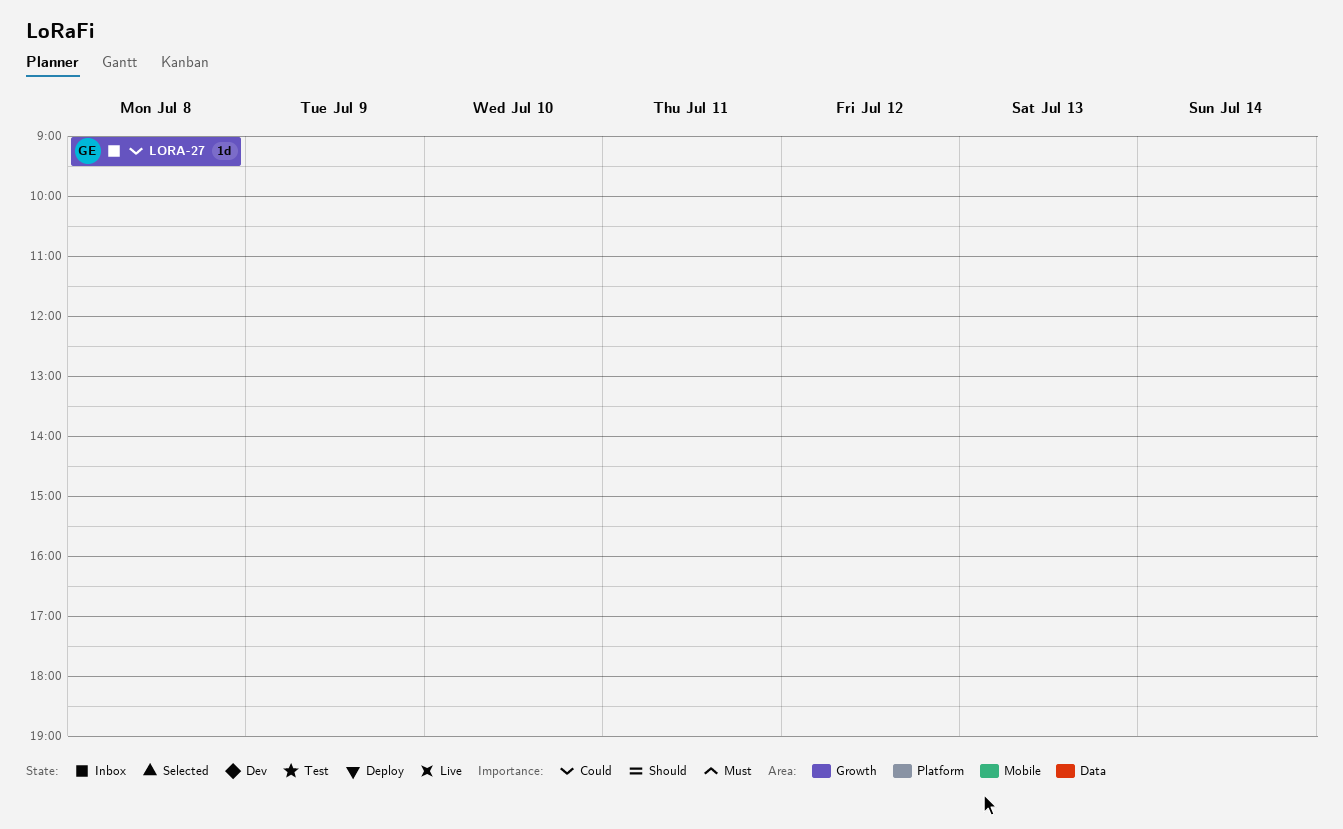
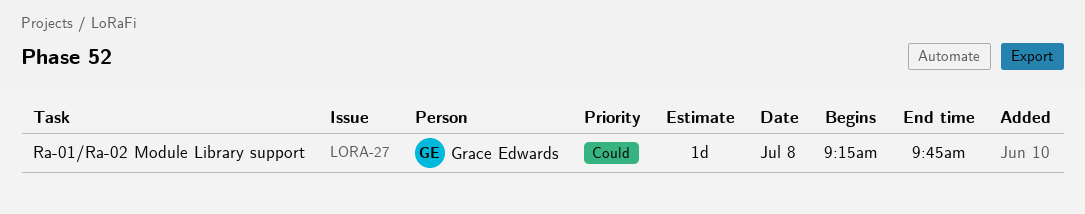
LORA-27, begins: 09:00 -> 09:15
LORA-27, ends: 09:30 -> 09:45

